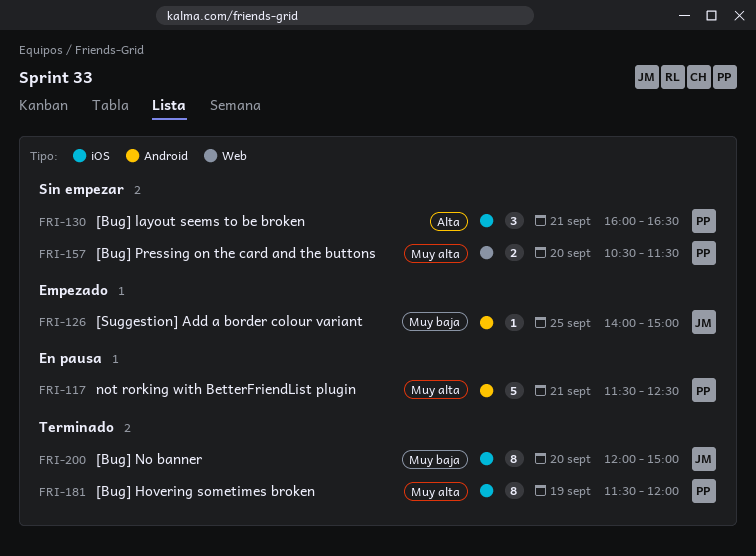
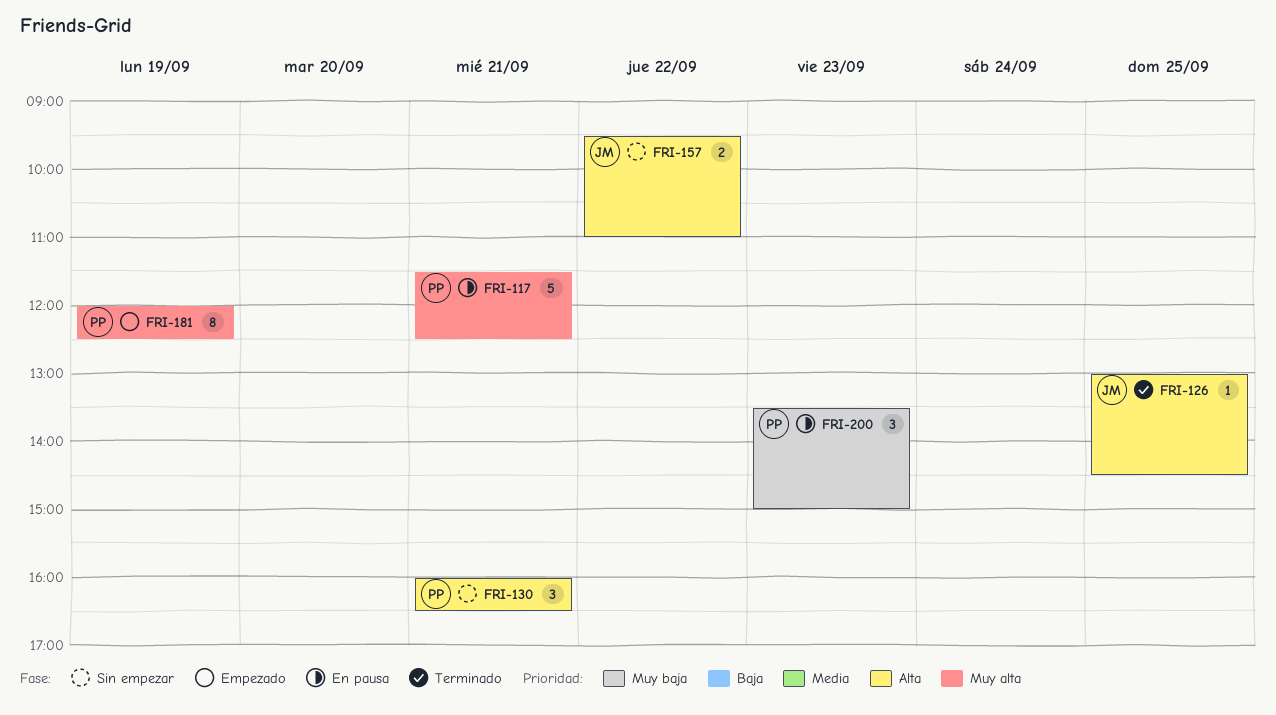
FRI-126, status: Empezado -> Terminado
FRI-126, priority: Muy baja -> Alta
FRI-126, begins: 14:00 -> 13:00
FRI-126, ends: 15:00 -> 14:30
FRI-157, owner: PP -> JM
FRI-157, priority: Muy alta -> Alta
FRI-157, day: Sep 20 -> Sep 22
FRI-157, begins: 10:30 -> 09:30
FRI-157, ends: 11:30 -> 11:00
FRI-181, status: Terminado -> Empezado
FRI-181, begins: 11:30 -> 12:00
FRI-181, ends: 12:00 -> 12:30
FRI-200, status: Terminado -> En pausa
FRI-200, owner: JM -> PP
FRI-200, estimate: 8 -> 3
FRI-200, day: Sep 20 -> Sep 23
FRI-200, begins: 12:00 -> 13:30

